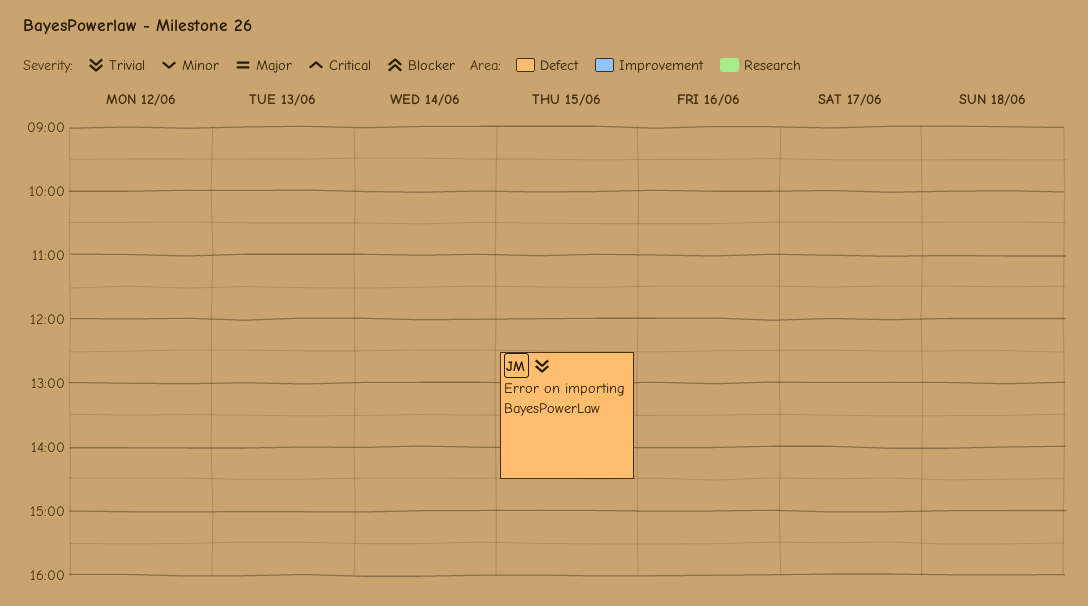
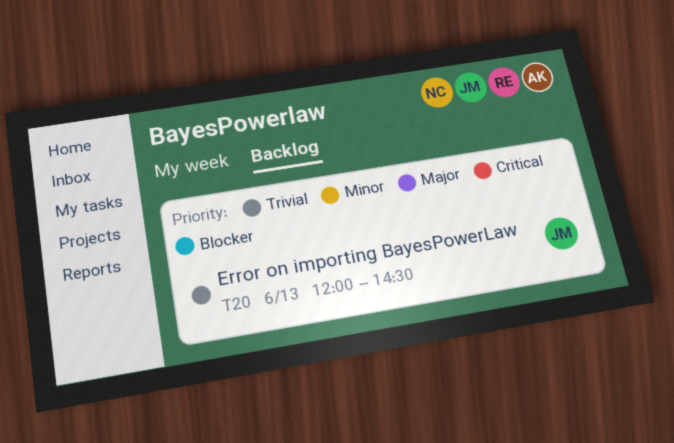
Error on importing BayesPowerLaw, day: Jun 15 -> Jun 13
Error on importing BayesPowerLaw, begins: 12:30 -> 12:00

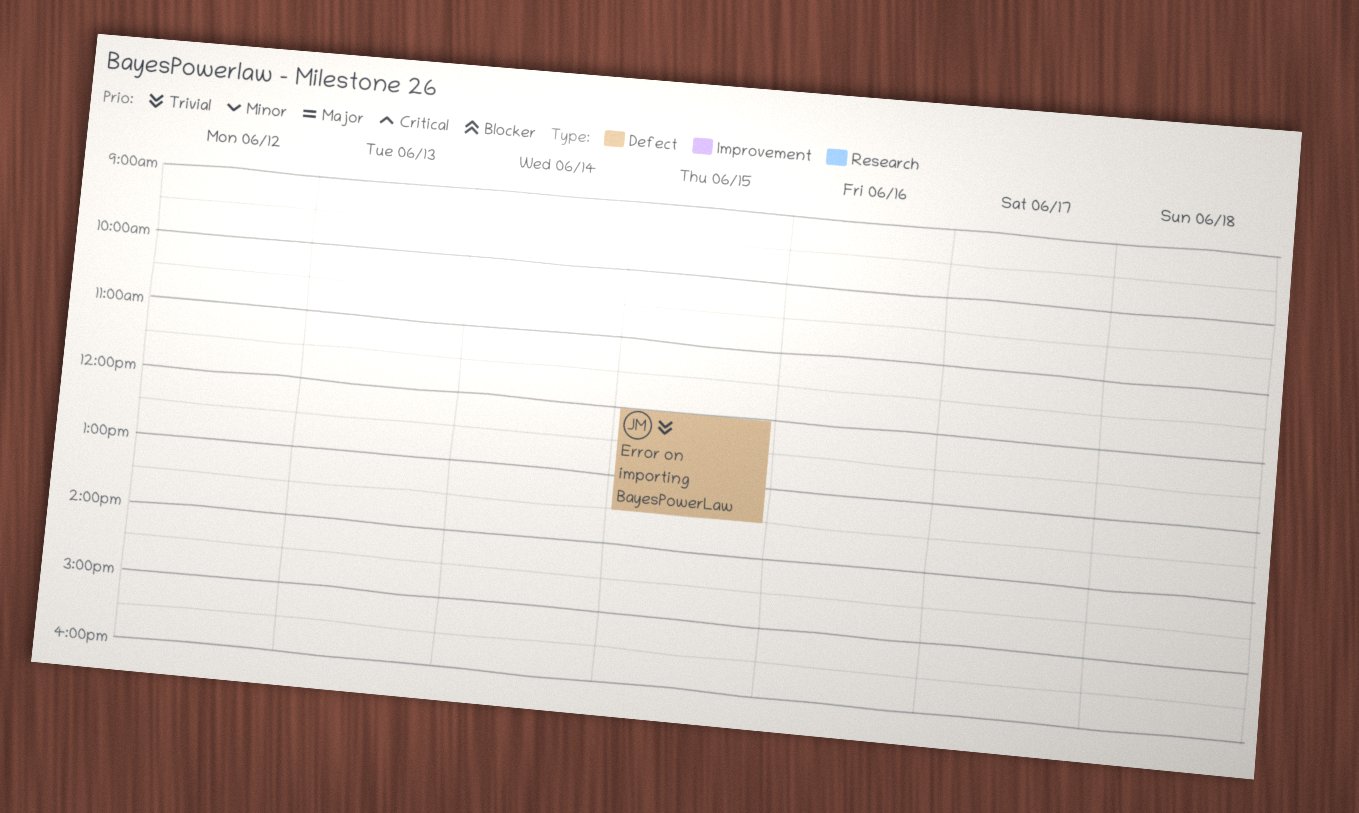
Error on importing BayesPowerLaw, day: Jun 13 -> Jun 15
Error on importing BayesPowerLaw, ends: 14:30 -> 13:30

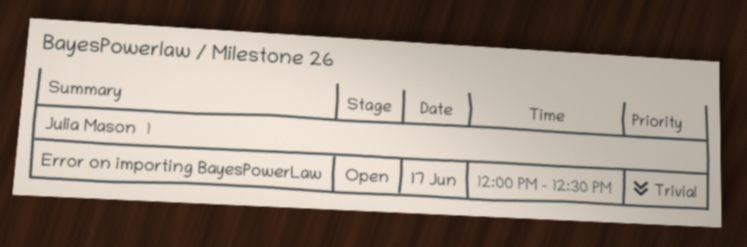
Error on importing BayesPowerLaw, day: Jun 15 -> Jun 17
Error on importing BayesPowerLaw, ends: 13:30 -> 12:30

